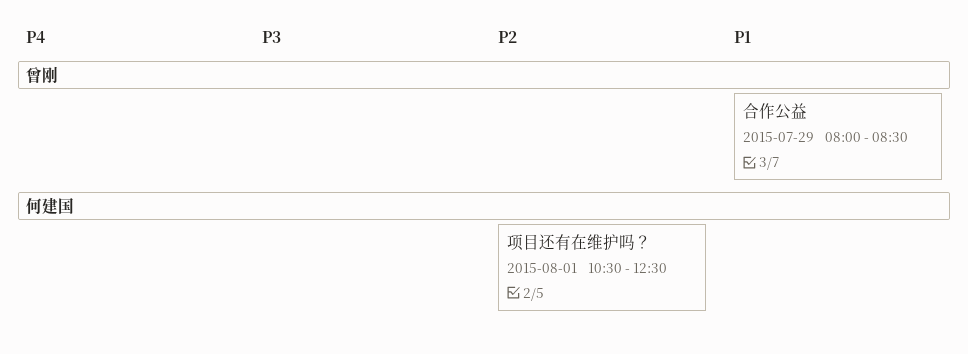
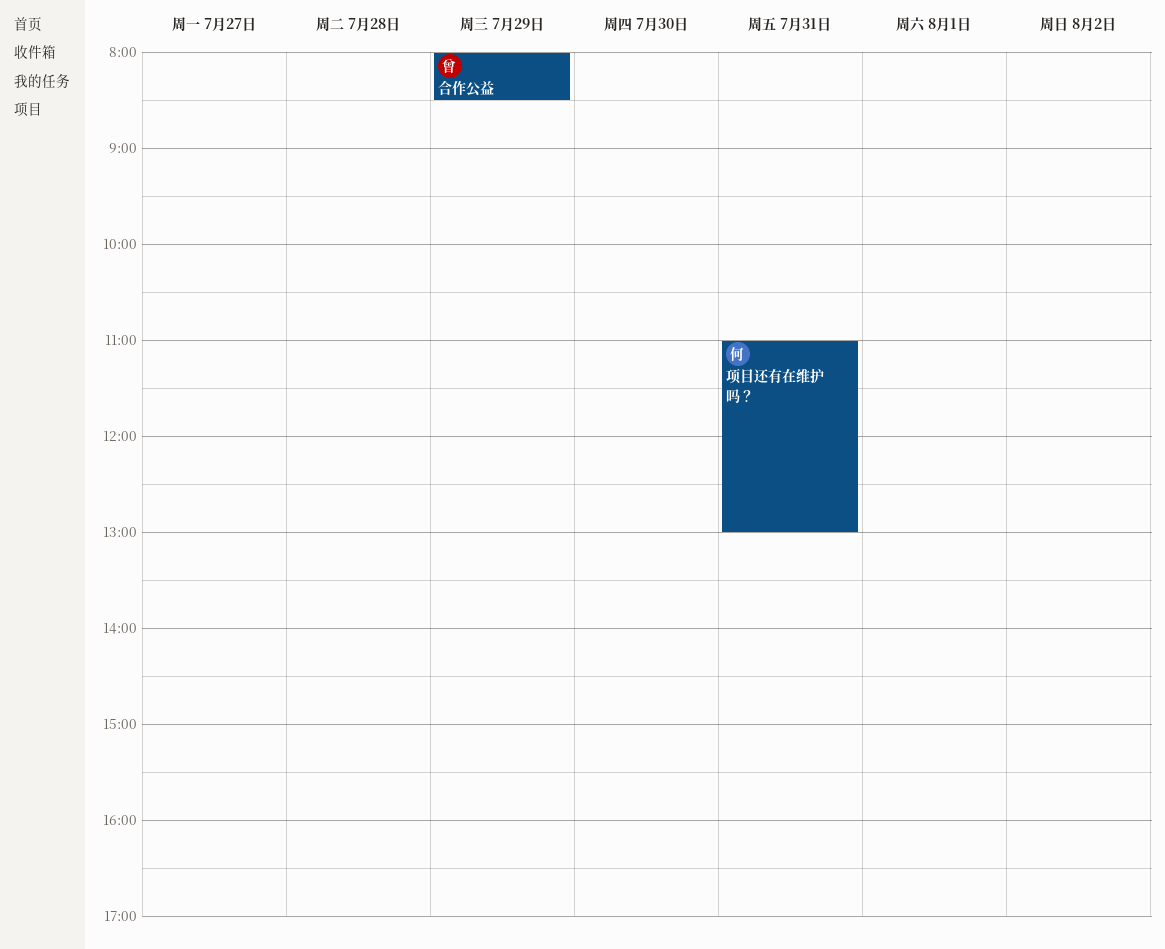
项目还有在维护吗？, day: Aug 1 -> Jul 31
项目还有在维护吗？, begins: 10:30 -> 11:00
项目还有在维护吗？, ends: 12:30 -> 13:00

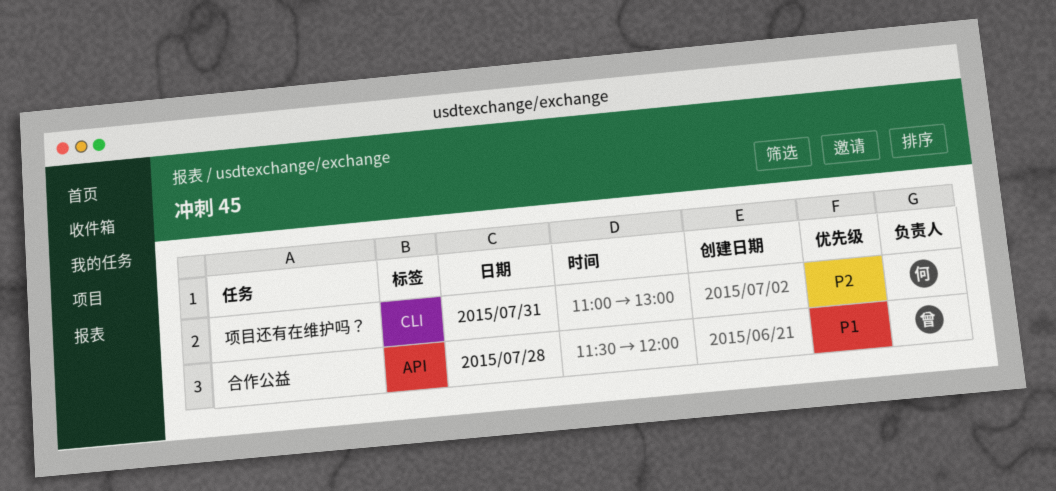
合作公益, day: Jul 29 -> Jul 28
合作公益, begins: 08:00 -> 11:30
合作公益, ends: 08:30 -> 12:00

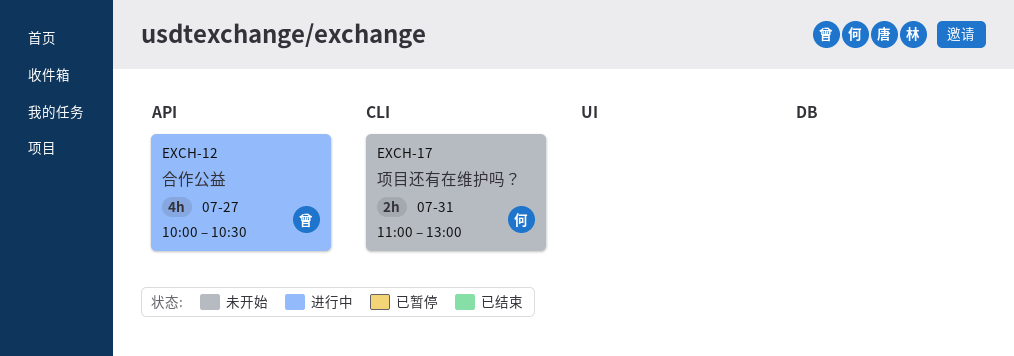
合作公益, day: Jul 28 -> Jul 27
合作公益, begins: 11:30 -> 10:00
合作公益, ends: 12:00 -> 10:30

